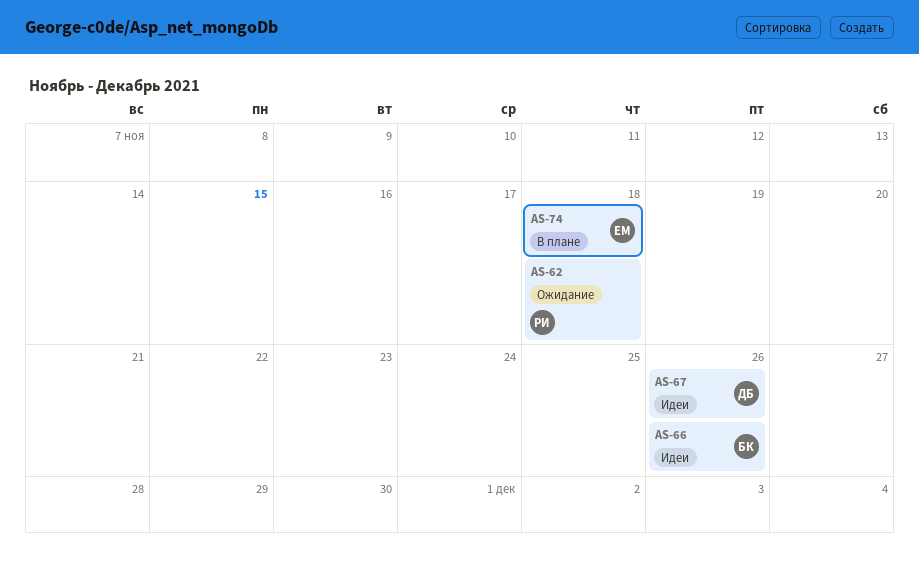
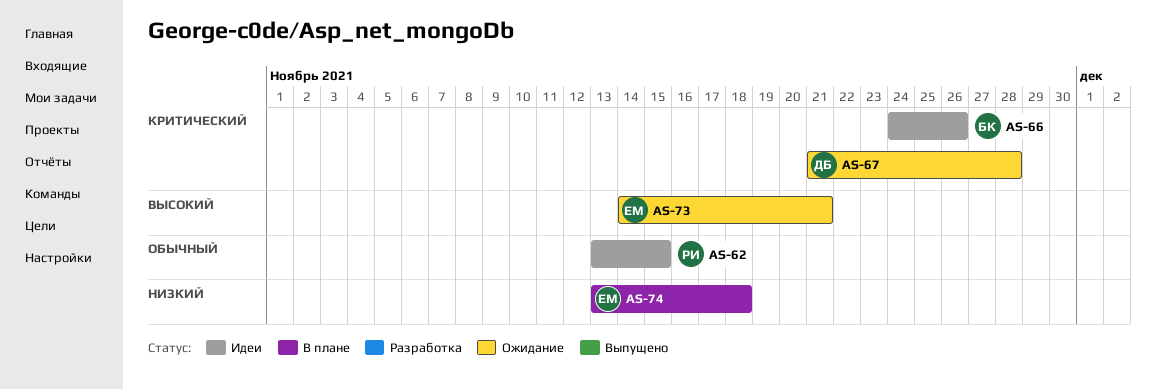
AS-62, status: Ожидание -> Идеи
AS-62, due: Nov 18 -> Nov 15
AS-67, status: Идеи -> Ожидание
AS-67, due: Nov 26 -> Nov 28
AS-73: none -> present

